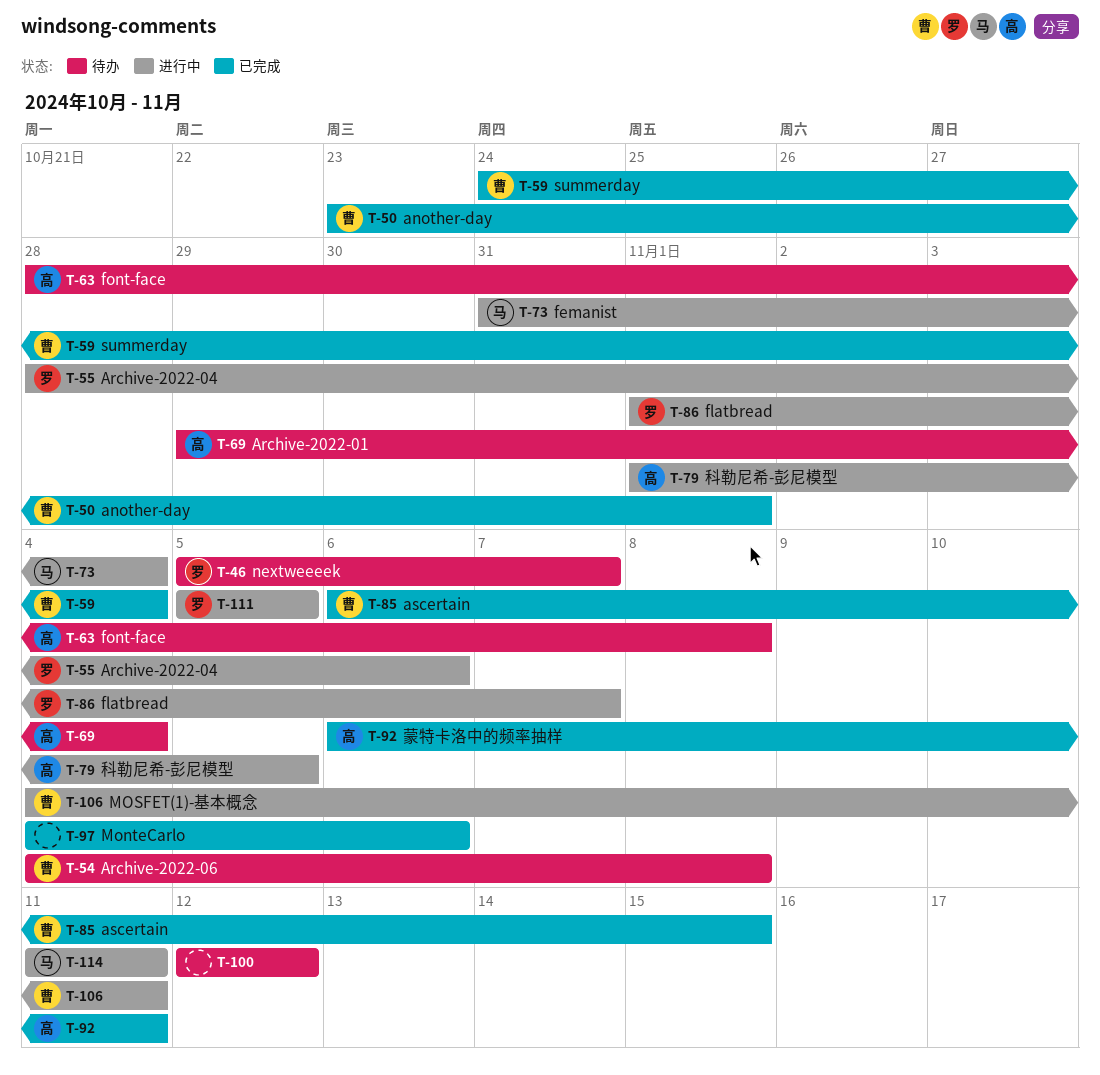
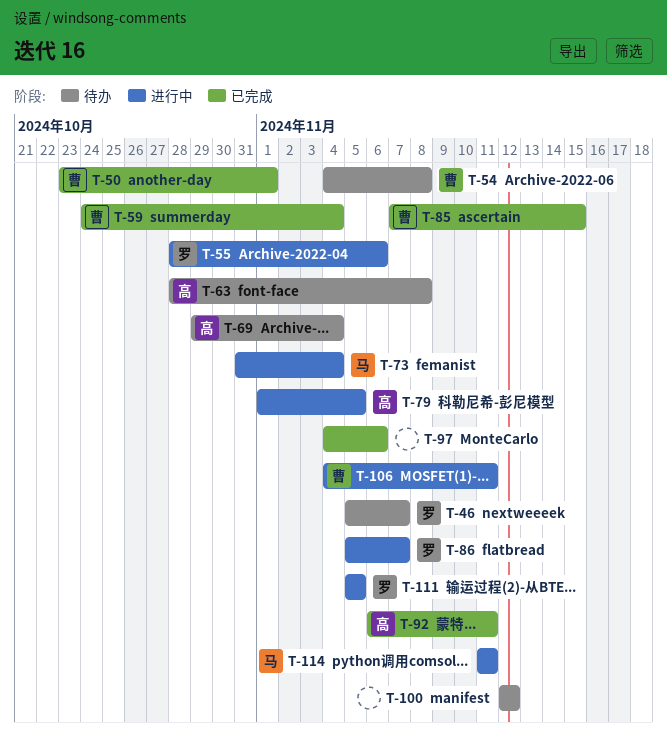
T-85, start: Nov 6 -> Nov 7
T-86, start: Nov 1 -> Nov 5

